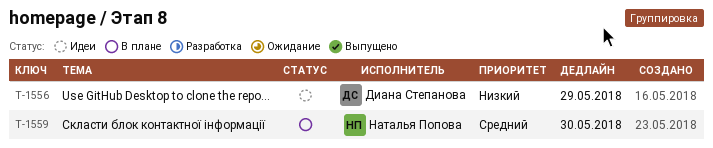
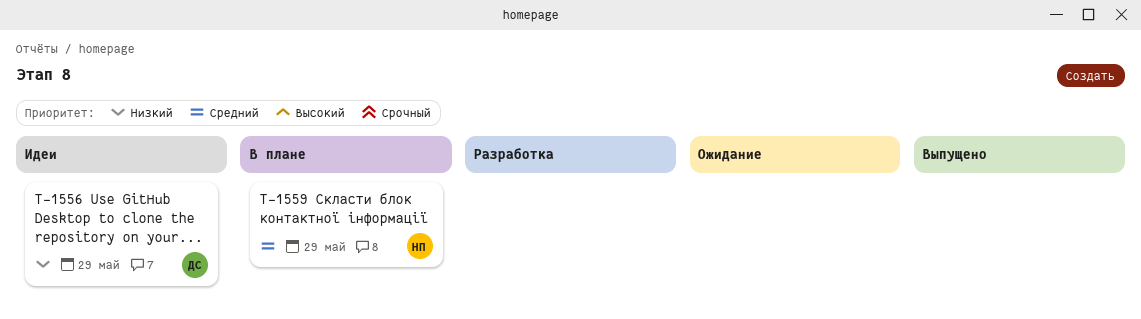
T-1559, due: May 30 -> May 29

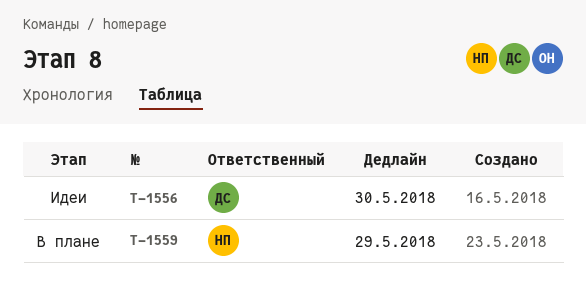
T-1556, due: May 29 -> May 30

